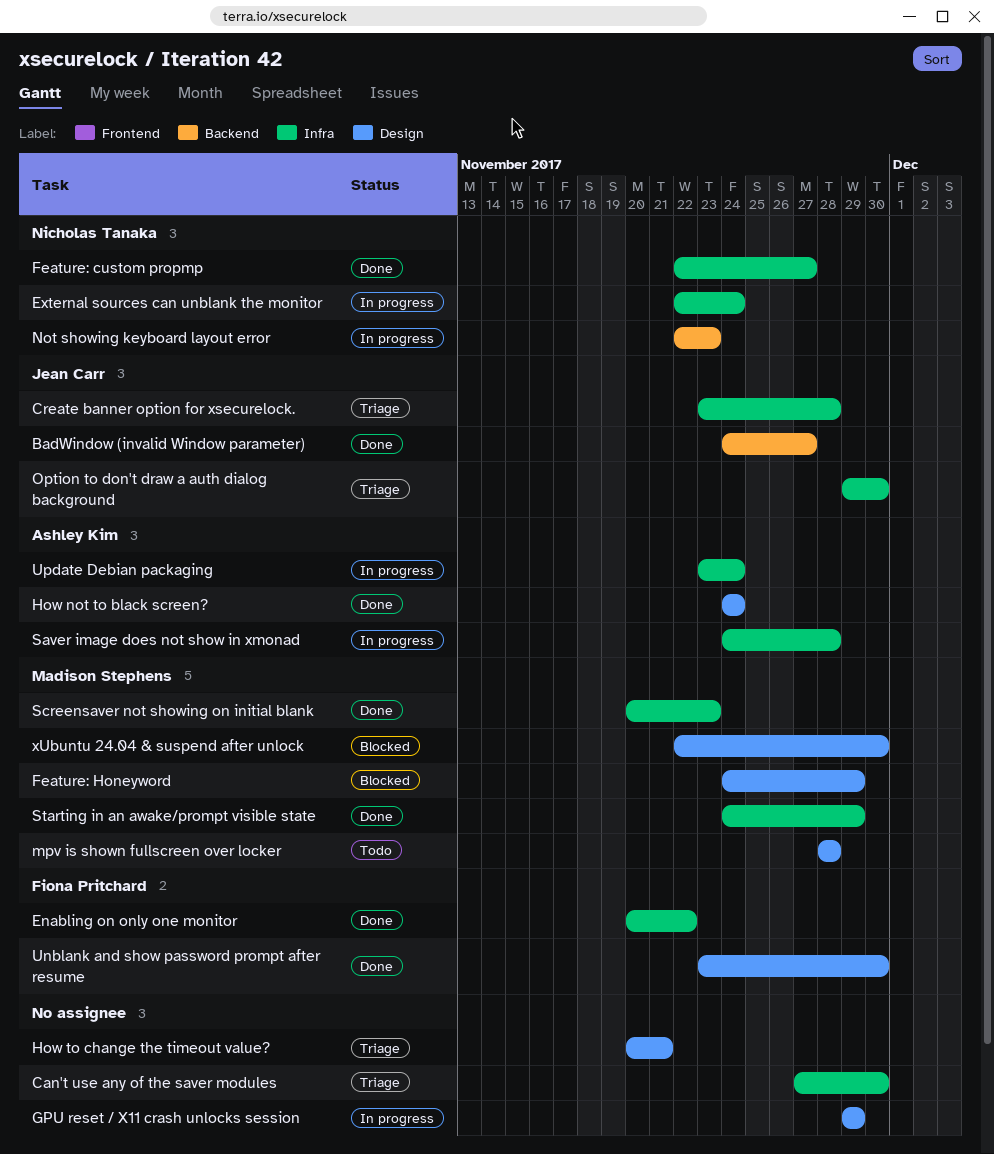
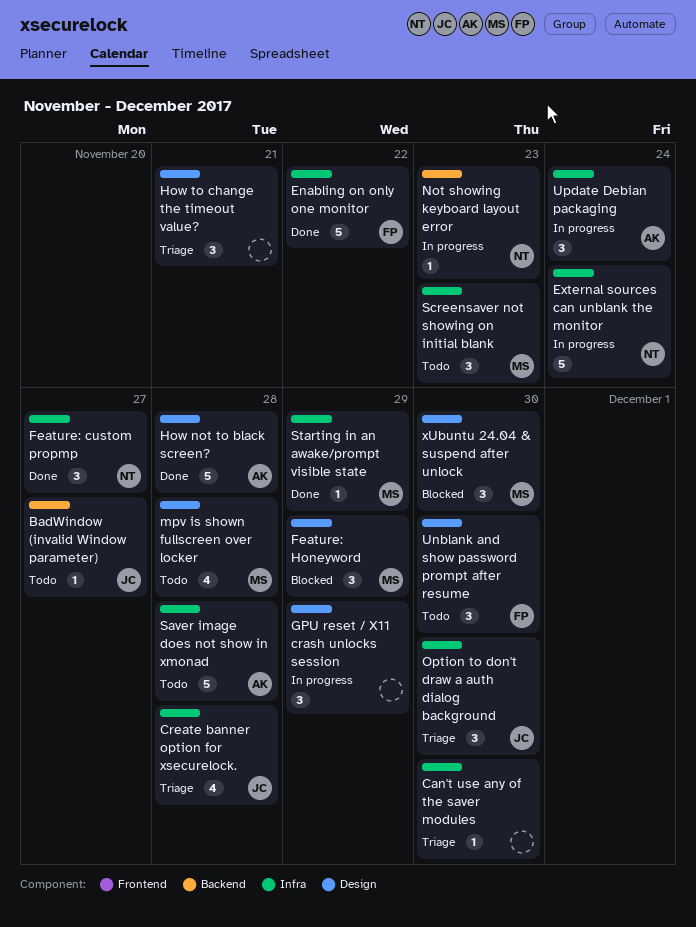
BadWindow (invalid Window parameter), status: Done -> Todo
How not to black screen?, due: Nov 24 -> Nov 28
Saver image does not show in xmonad, status: In progress -> Todo
Screensaver not showing on initial blank, status: Done -> Todo
Unblank and show password prompt after resume, status: Done -> Todo

